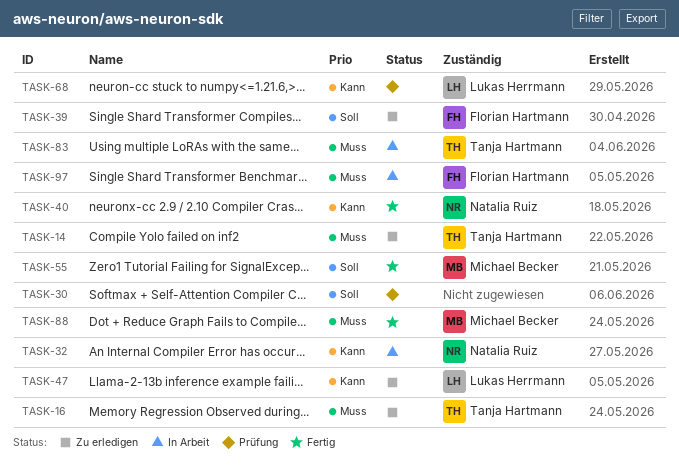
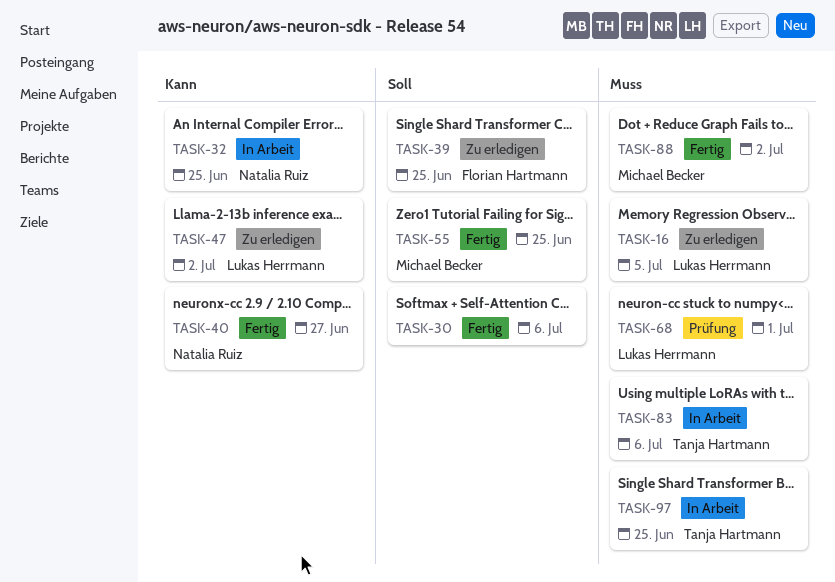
TASK-14: present -> none
TASK-16, owner: Tanja Hartmann -> Lukas Herrmann
TASK-30, status: Prüfung -> Fertig
TASK-68, priority: Kann -> Muss
TASK-97, owner: Florian Hartmann -> Tanja Hartmann

